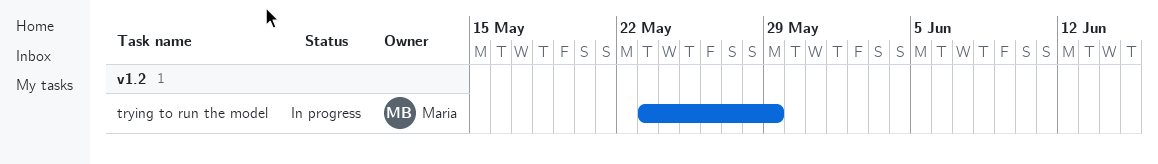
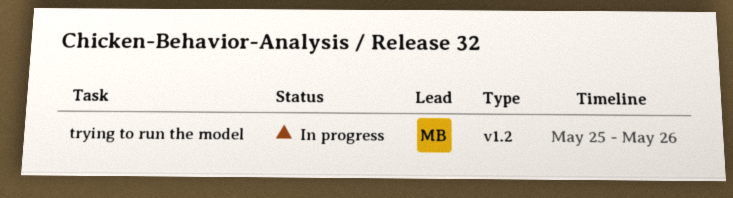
trying to run the model, start: May 23 -> May 25
trying to run the model, due: May 29 -> May 26

